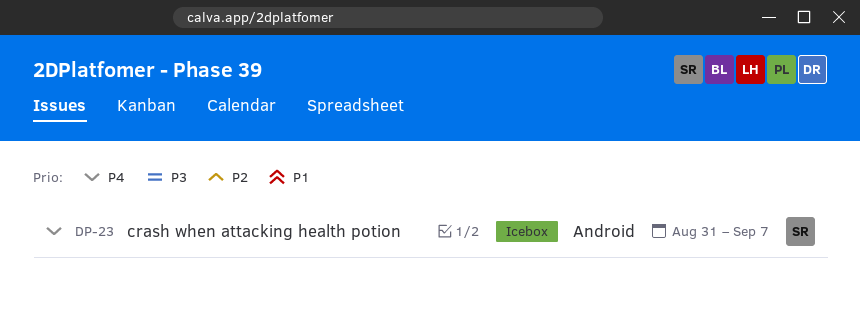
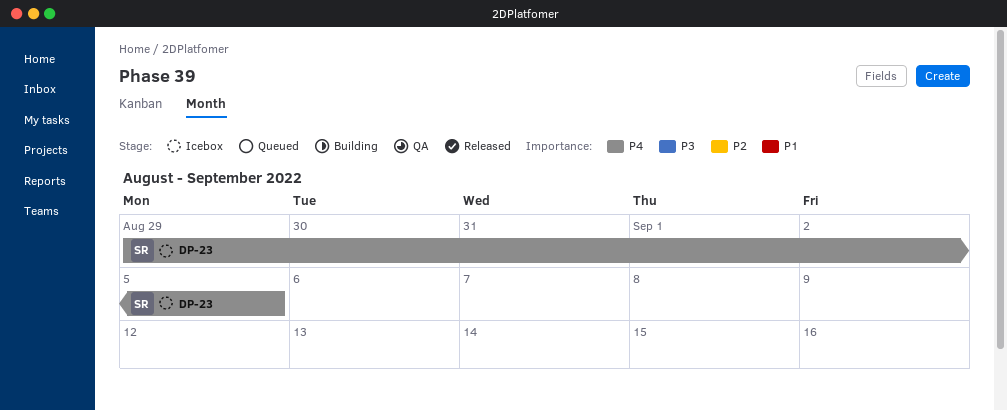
DP-23, start: Aug 31 -> Aug 29
DP-23, due: Sep 7 -> Sep 5

